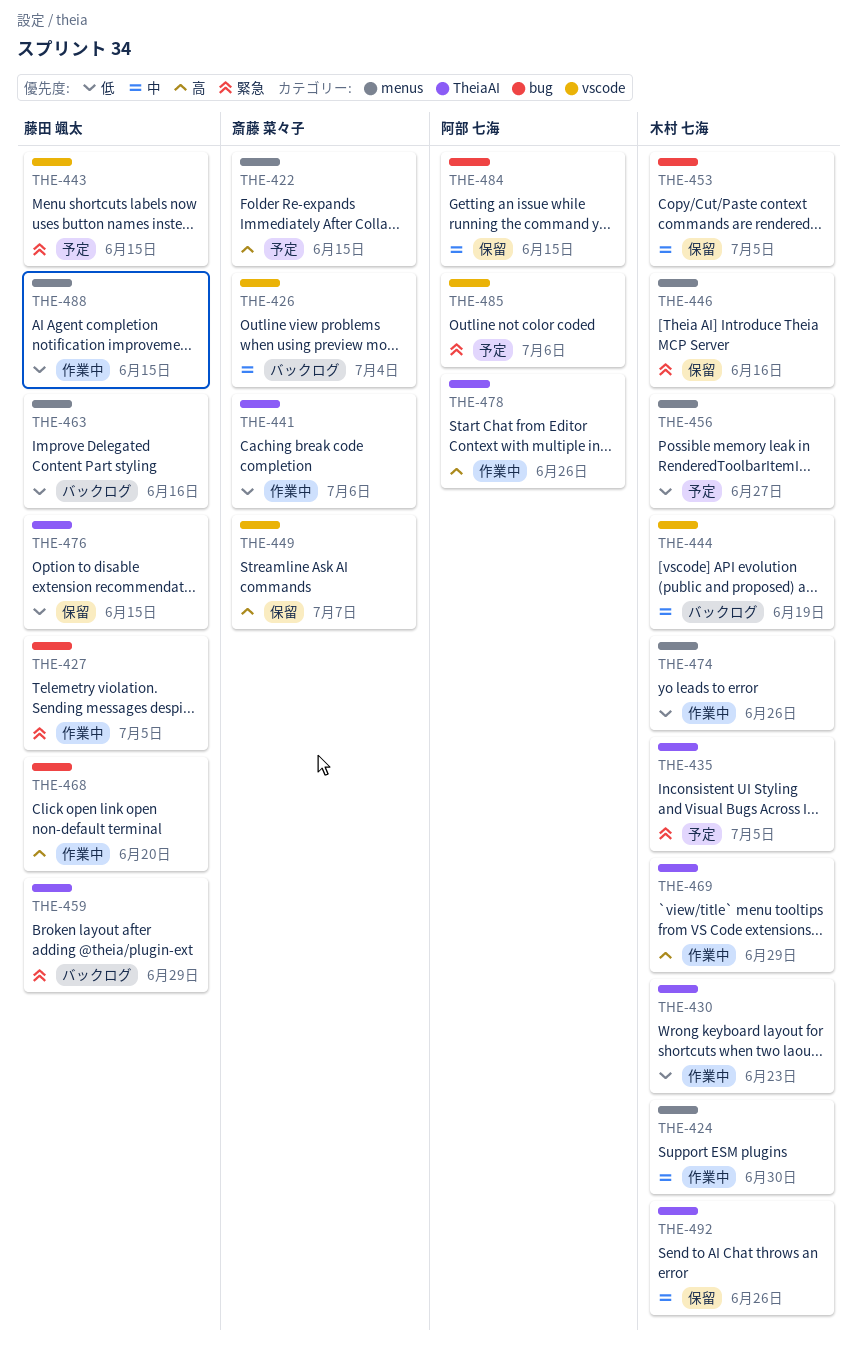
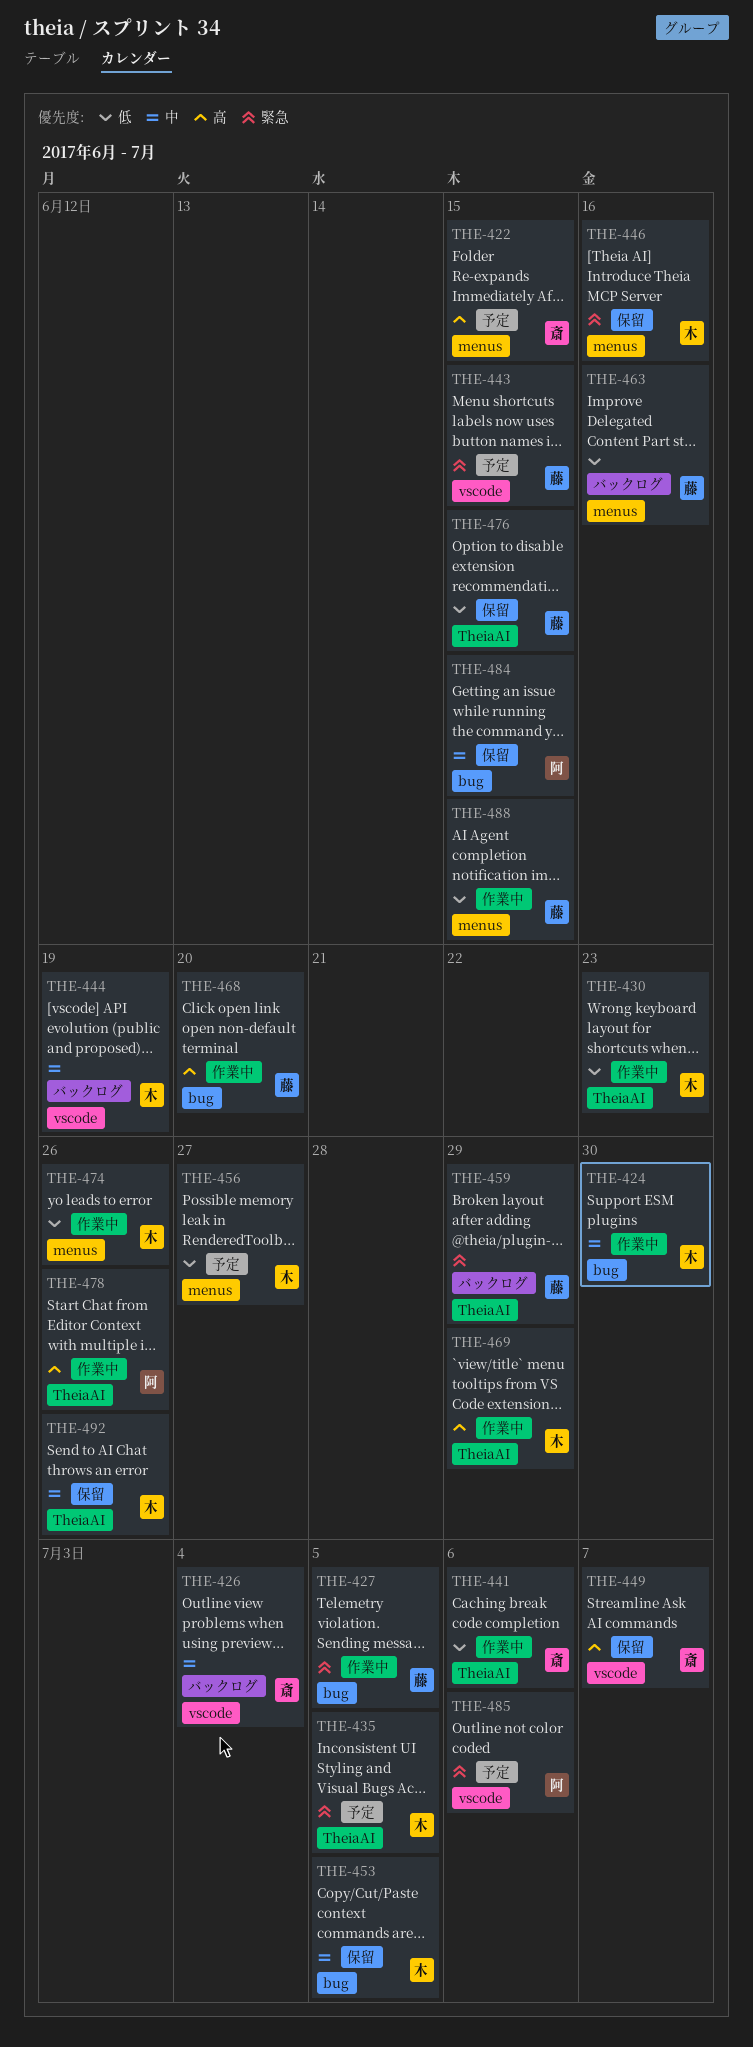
THE-424, label: menus -> bug

